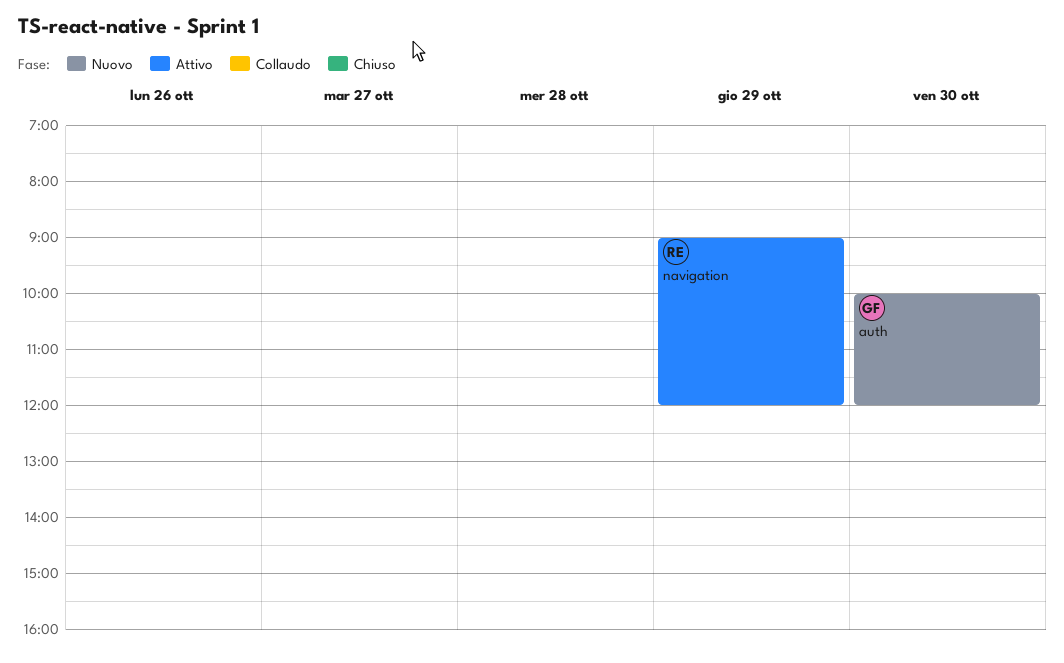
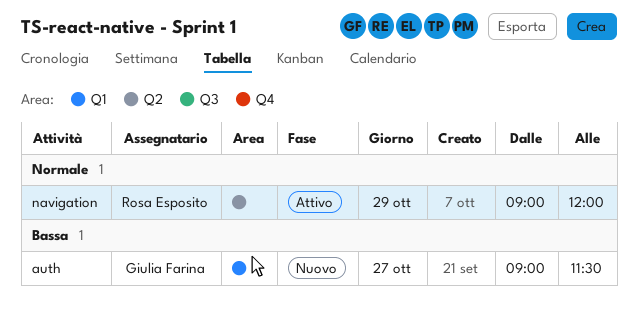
auth, day: Oct 30 -> Oct 27
auth, begins: 10:00 -> 09:00
auth, ends: 12:00 -> 11:30

